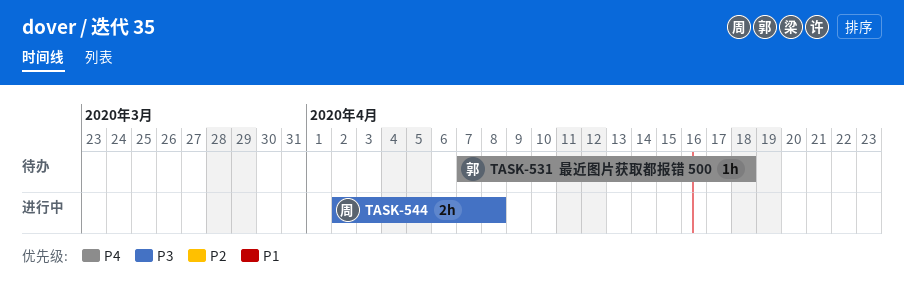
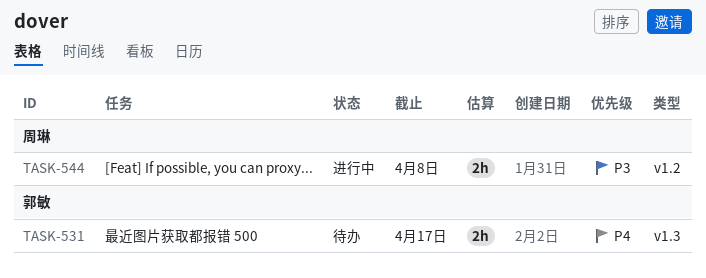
TASK-531, estimate: 1h -> 2h
TASK-531, due: Apr 18 -> Apr 17

